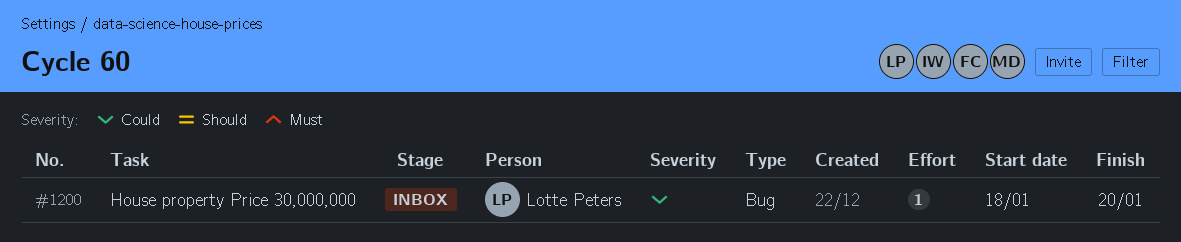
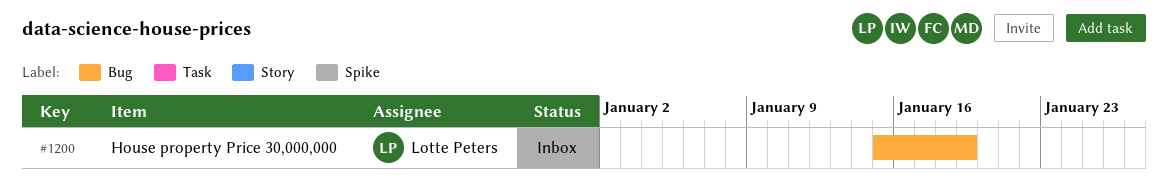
#1200, start: Jan 18 -> Jan 15
#1200, due: Jan 20 -> Jan 19

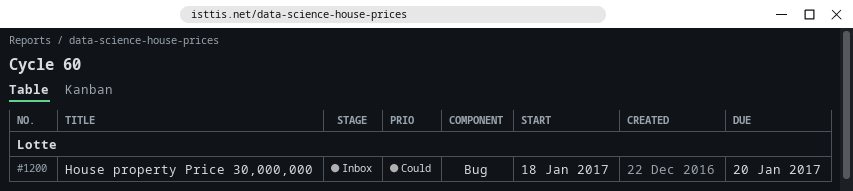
#1200, start: Jan 15 -> Jan 18
#1200, due: Jan 19 -> Jan 20

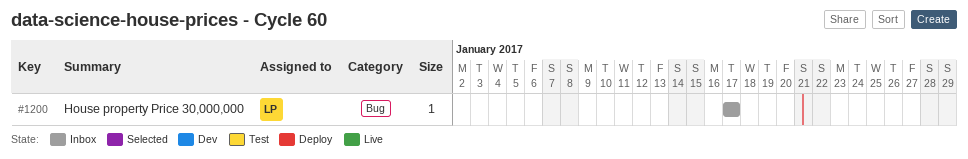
#1200, start: Jan 18 -> Jan 17
#1200, due: Jan 20 -> Jan 17

